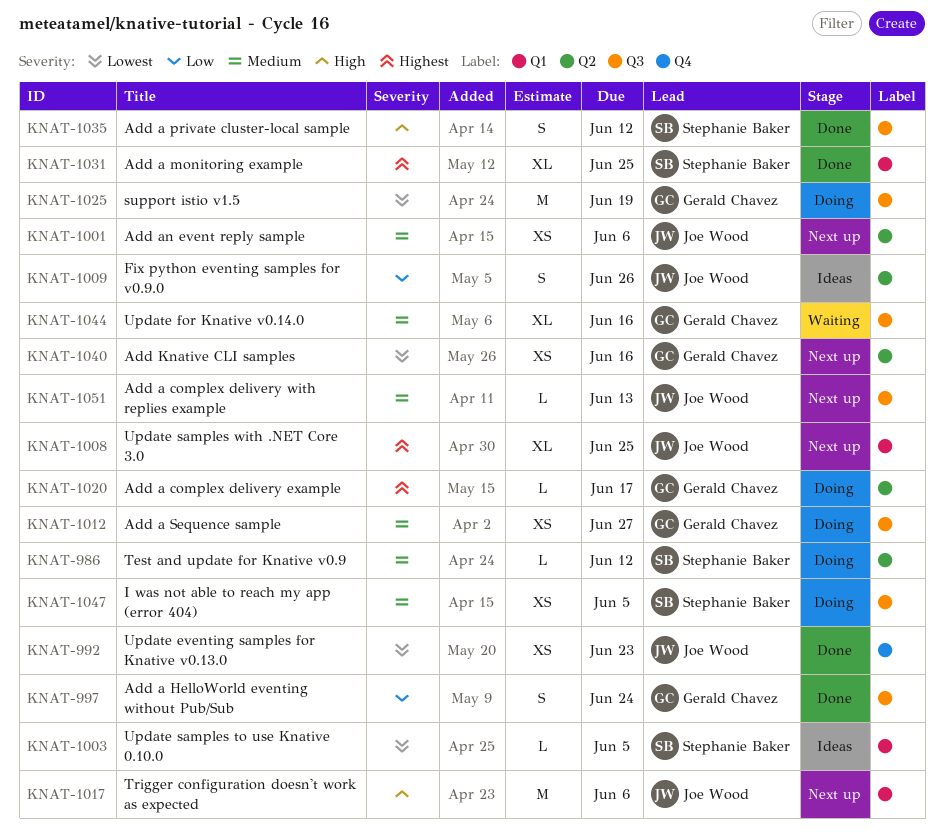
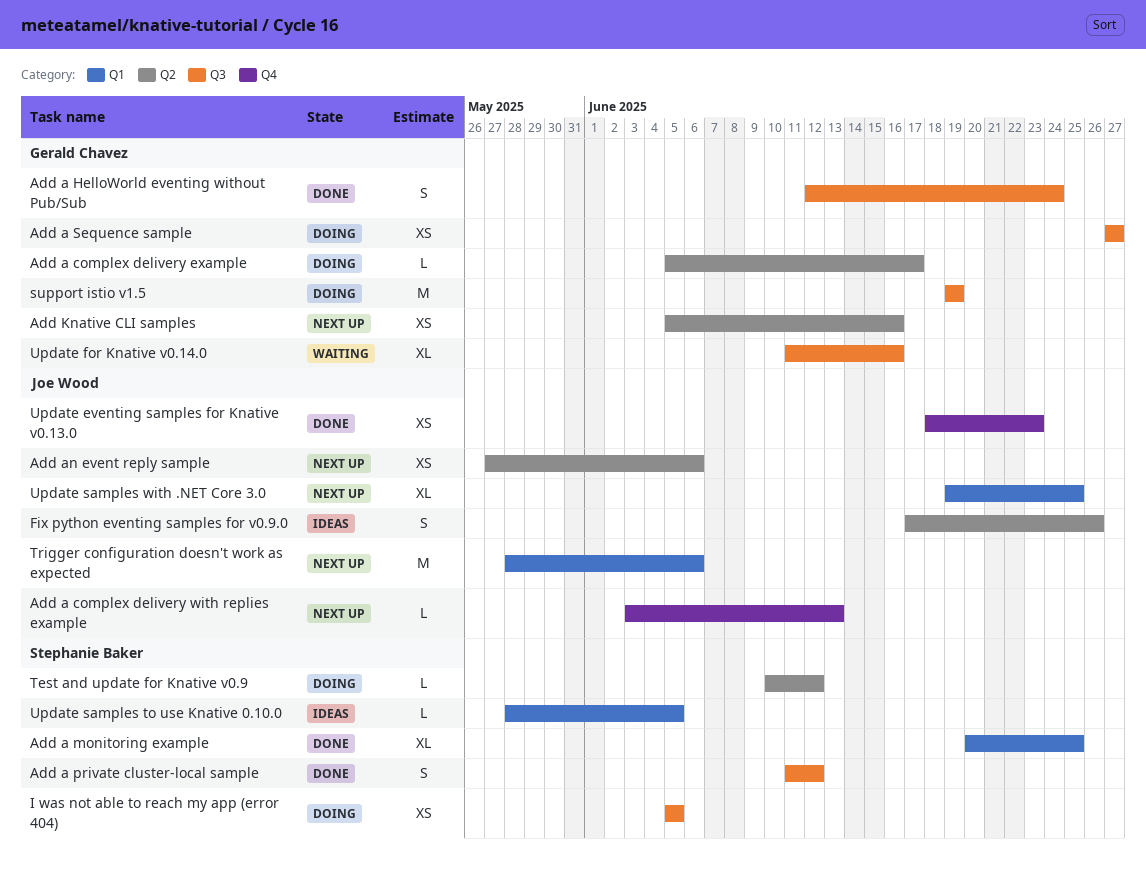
Add a complex delivery with replies example, label: Q3 -> Q4

